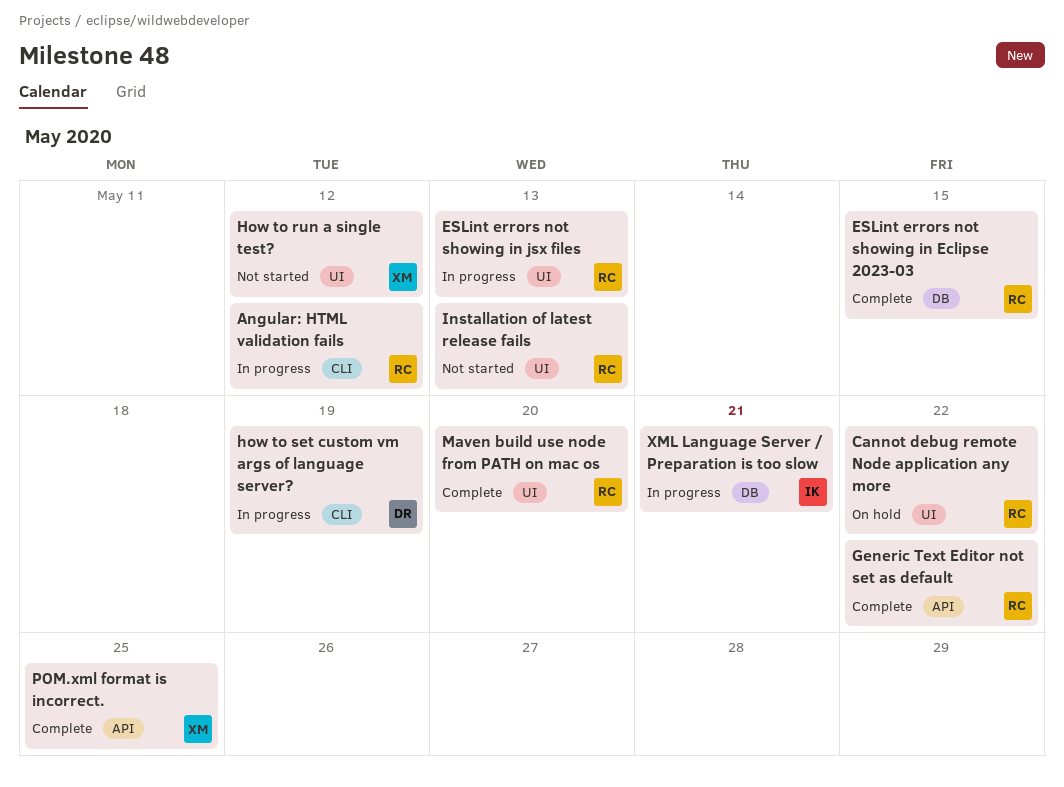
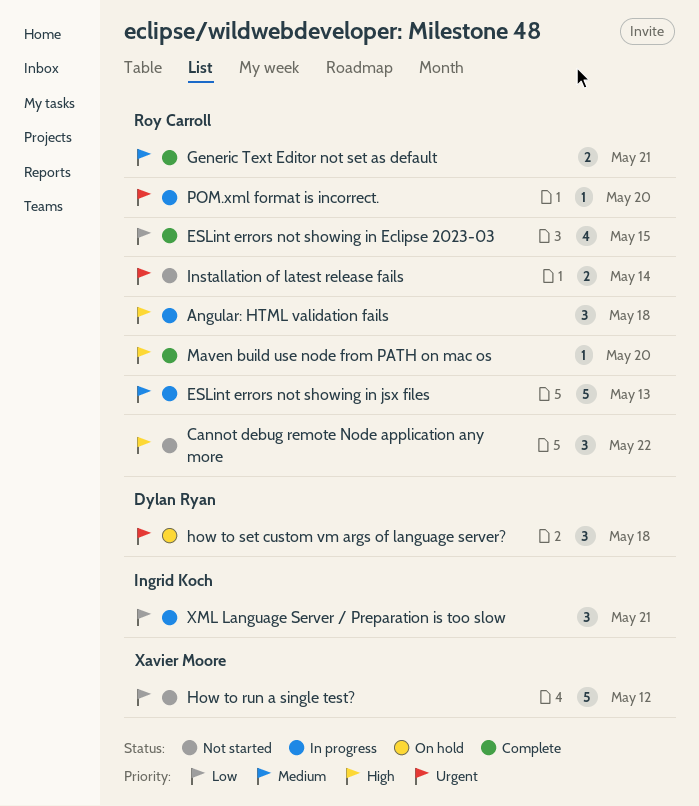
Angular: HTML validation fails, due: May 12 -> May 18
Cannot debug remote Node application any more, status: On hold -> Not started
Generic Text Editor not set as default, due: May 22 -> May 21
how to set custom vm args of language server?, status: In progress -> On hold
how to set custom vm args of language server?, due: May 19 -> May 18
Installation of latest release fails, due: May 13 -> May 14
POM.xml format is incorrect., status: Complete -> In progress
POM.xml format is incorrect., owner: Xavier Moore -> Roy Carroll
POM.xml format is incorrect., due: May 25 -> May 20

